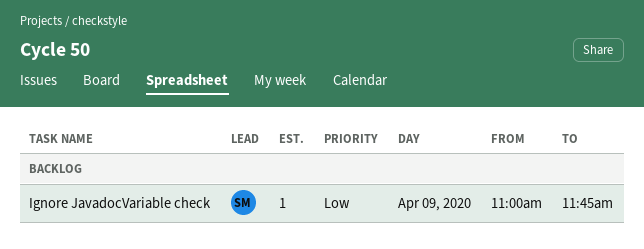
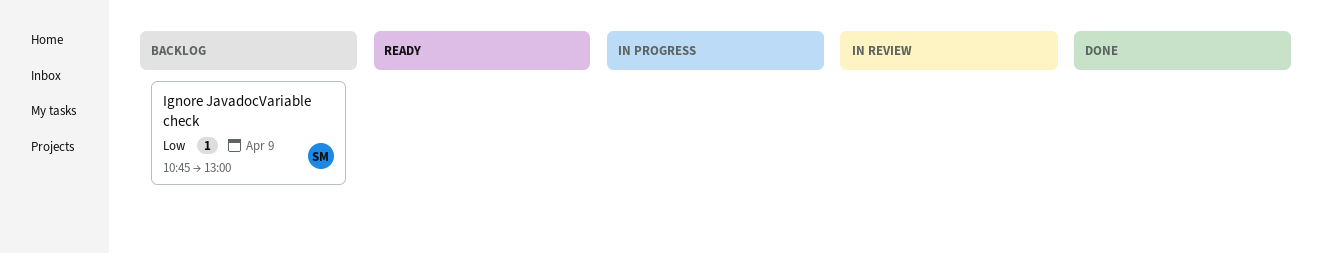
Ignore JavadocVariable check, begins: 11:00 -> 10:45
Ignore JavadocVariable check, ends: 11:45 -> 13:00

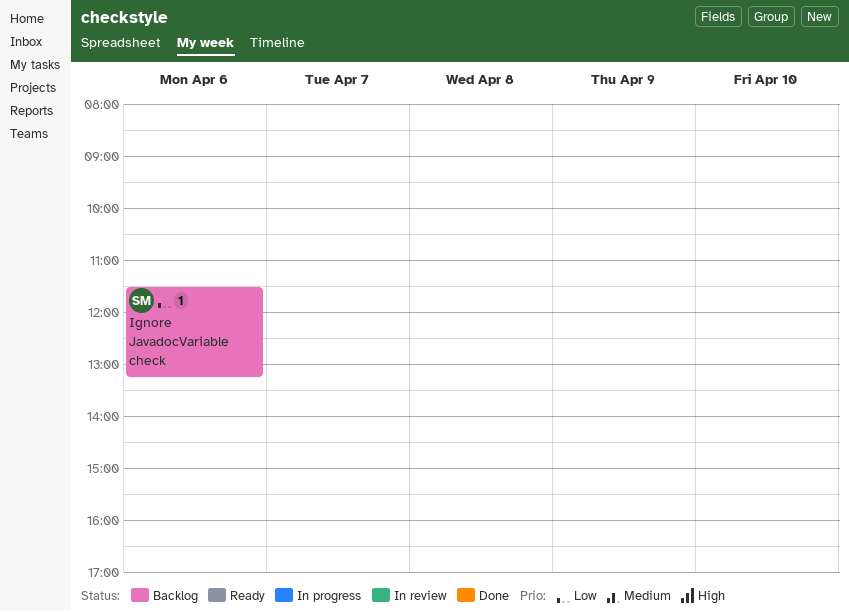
Ignore JavadocVariable check, day: Apr 9 -> Apr 6
Ignore JavadocVariable check, begins: 10:45 -> 11:30
Ignore JavadocVariable check, ends: 13:00 -> 13:15

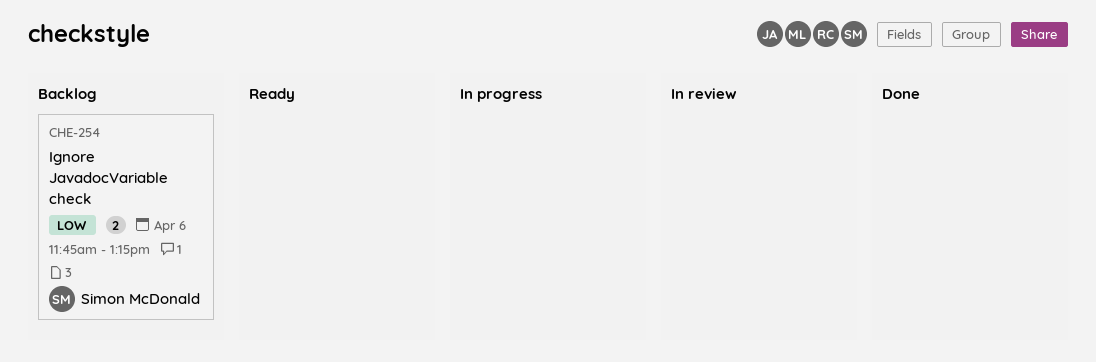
Ignore JavadocVariable check, estimate: 1 -> 2
Ignore JavadocVariable check, begins: 11:30 -> 11:45

